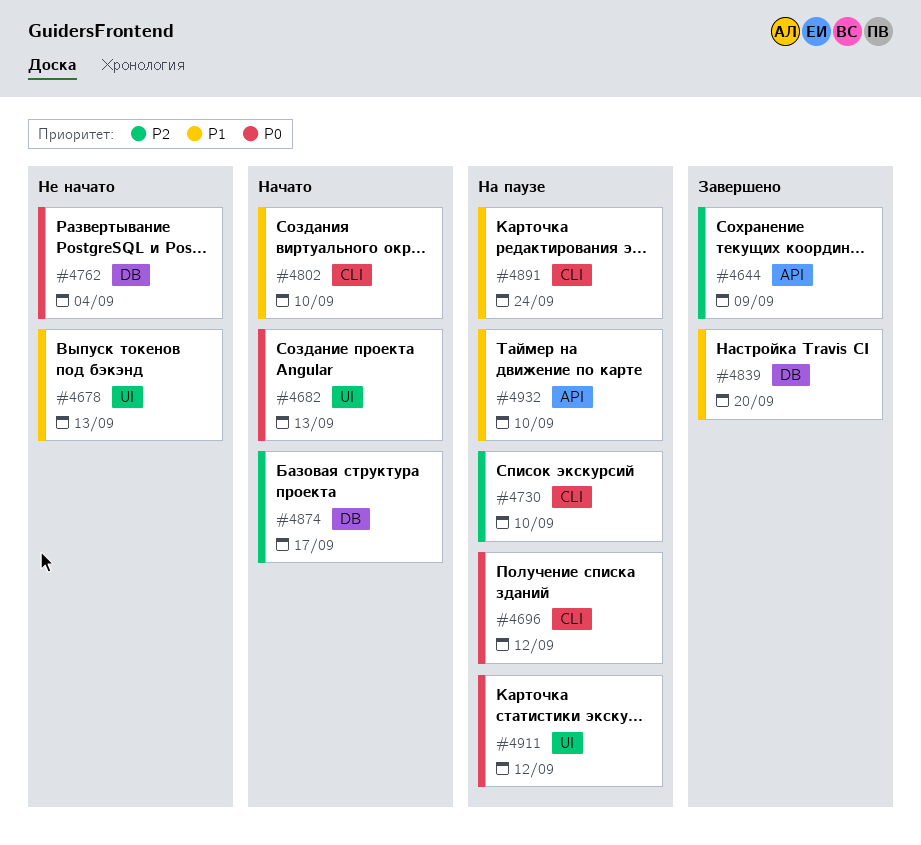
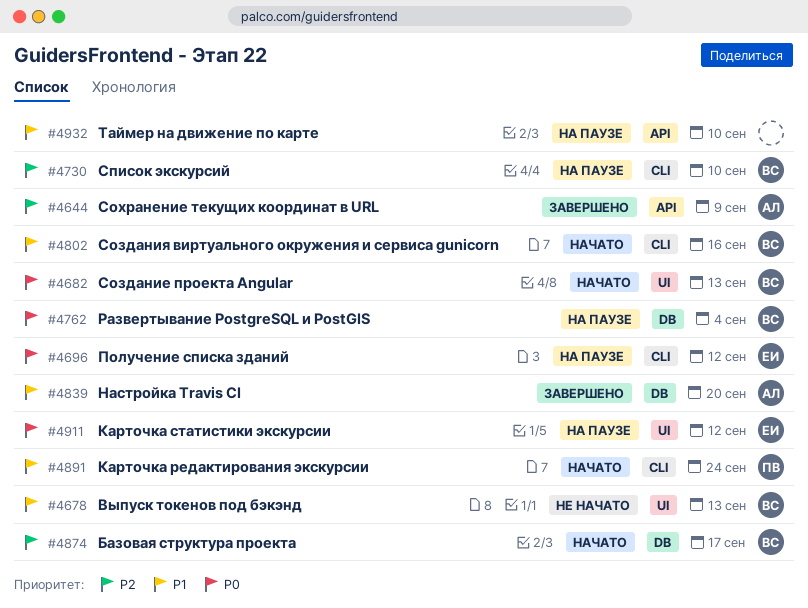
#4762, status: Не начато -> На паузе
#4802, due: Sep 10 -> Sep 16
#4891, status: На паузе -> Начато

